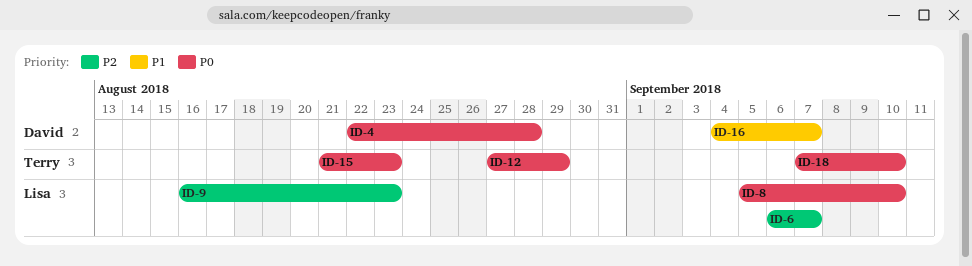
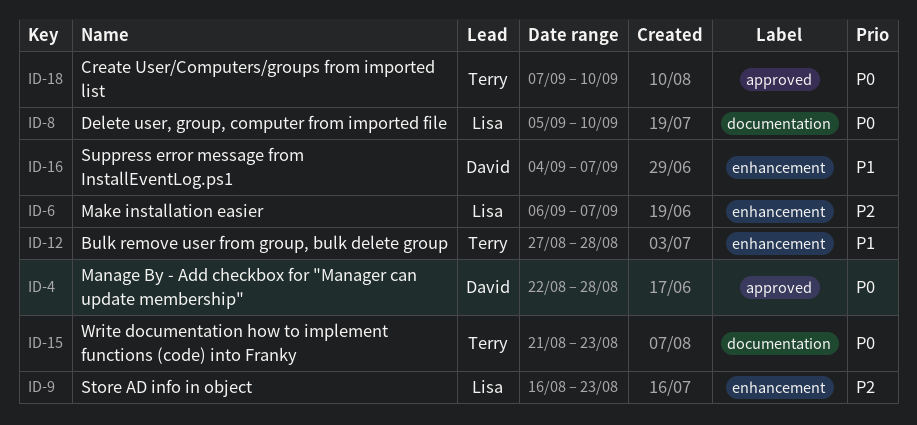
ID-12, priority: P0 -> P1
ID-12, due: Aug 29 -> Aug 28

